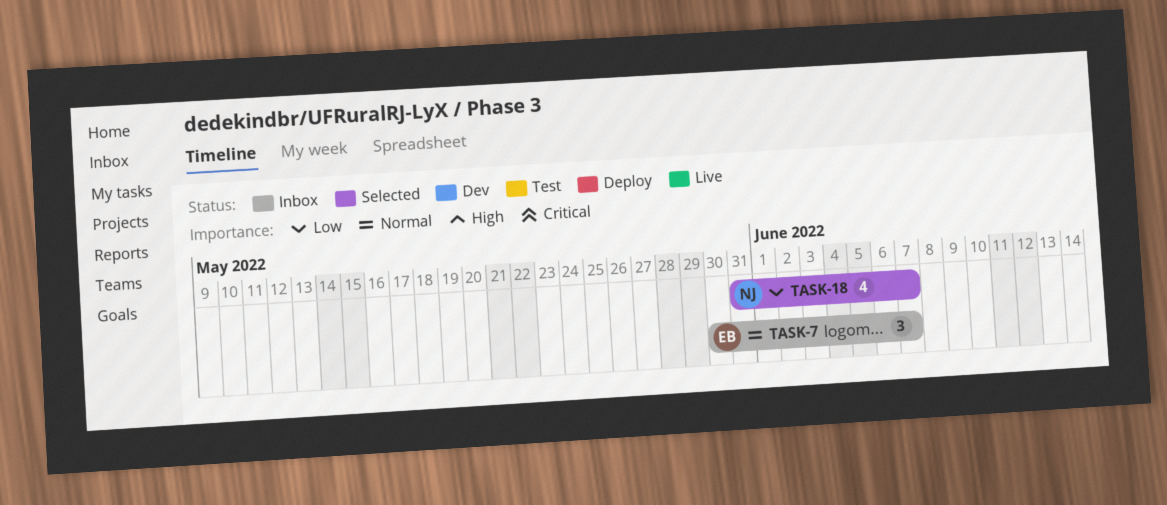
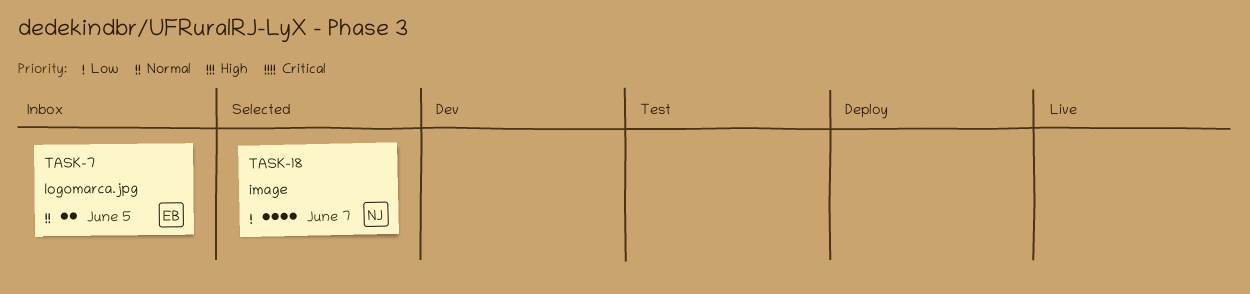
TASK-7, estimate: 3 -> 2
TASK-7, due: Jun 7 -> Jun 5

